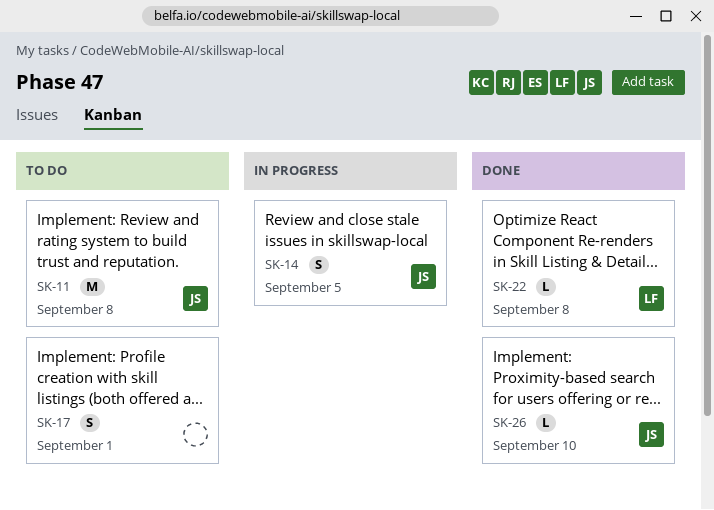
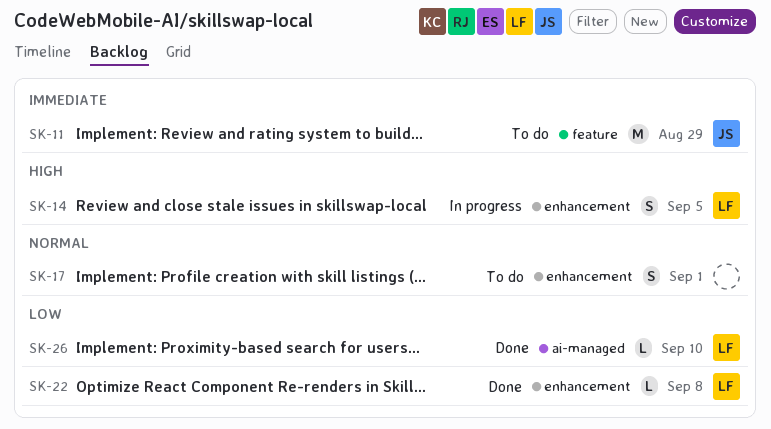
SK-11, due: Sep 8 -> Aug 29
SK-14, owner: JS -> LF
SK-26, owner: JS -> LF

